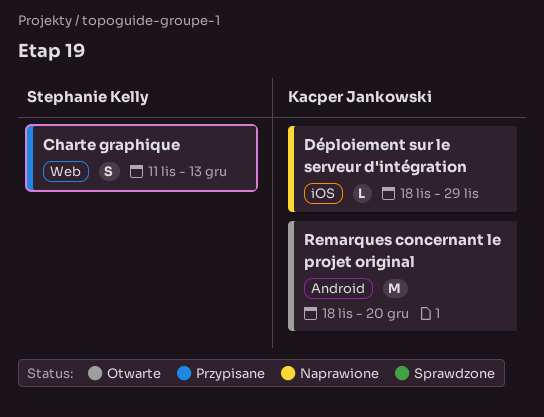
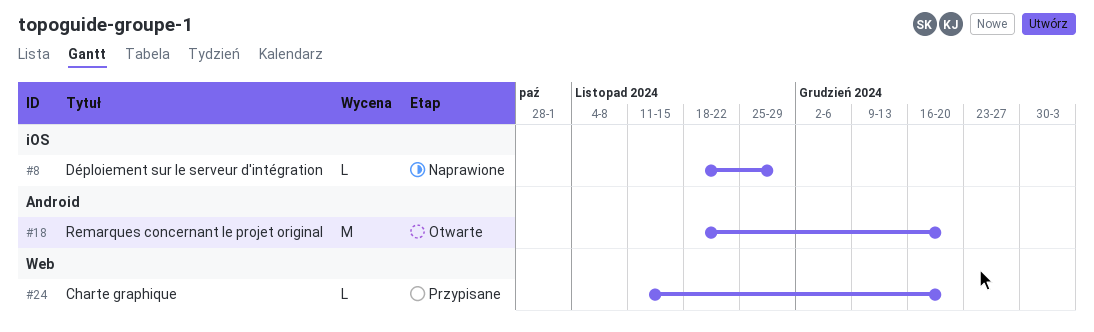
Charte graphique, estimate: S -> L
Charte graphique, due: Dec 13 -> Dec 20

